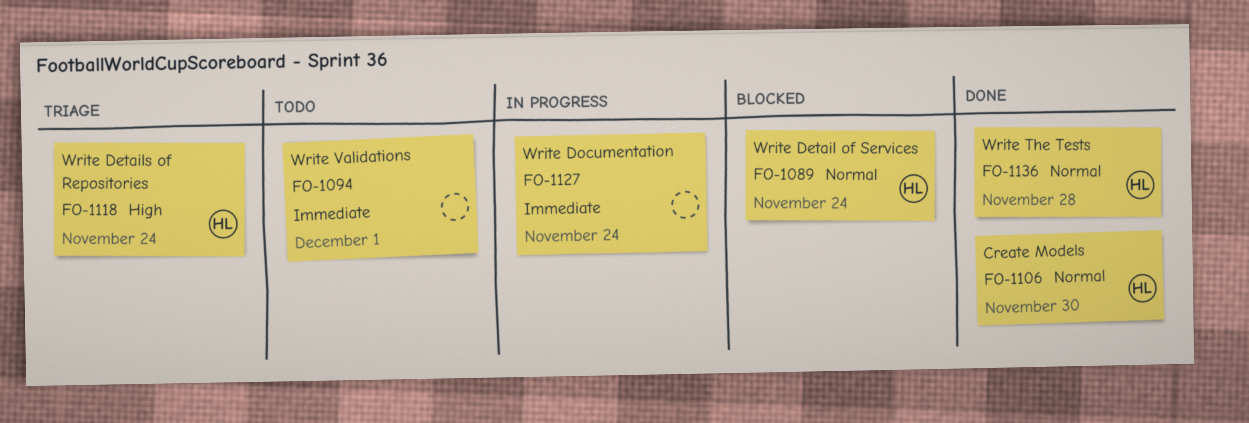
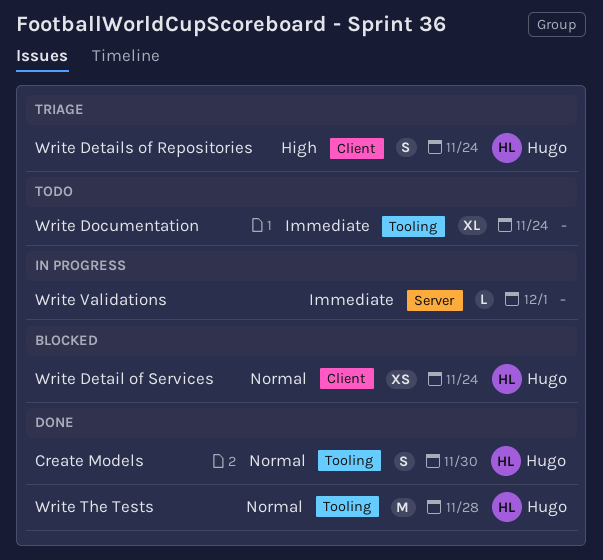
Write Documentation, status: In progress -> Todo
Write Validations, status: Todo -> In progress

